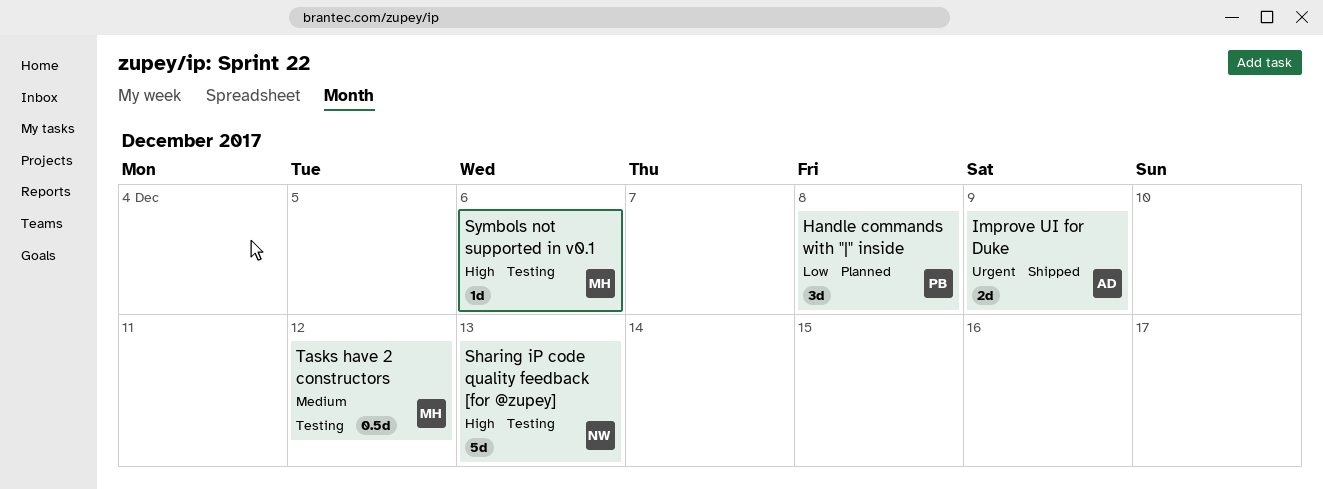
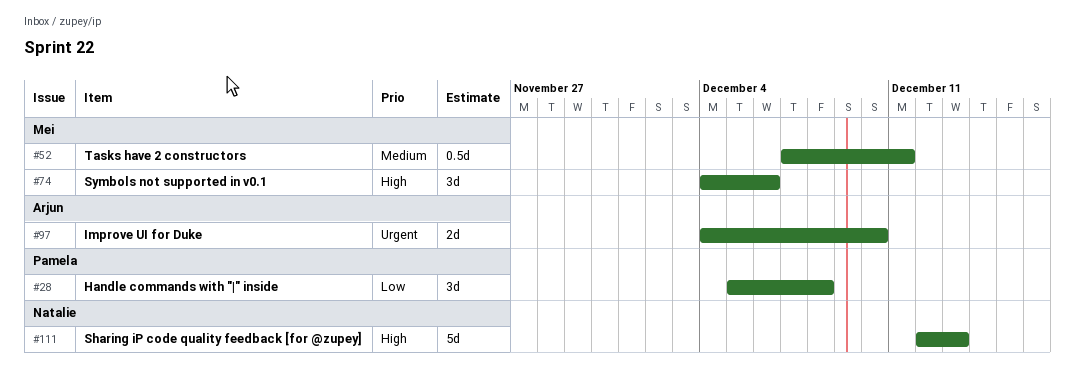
Improve UI for Duke, due: Dec 9 -> Dec 10
Symbols not supported in v0.1, estimate: 1d -> 3d
Tasks have 2 constructors, due: Dec 12 -> Dec 11

